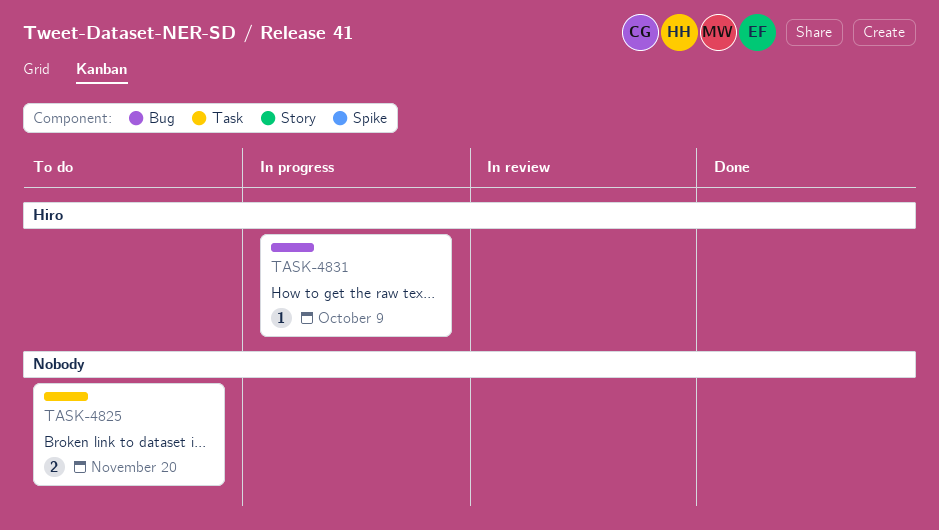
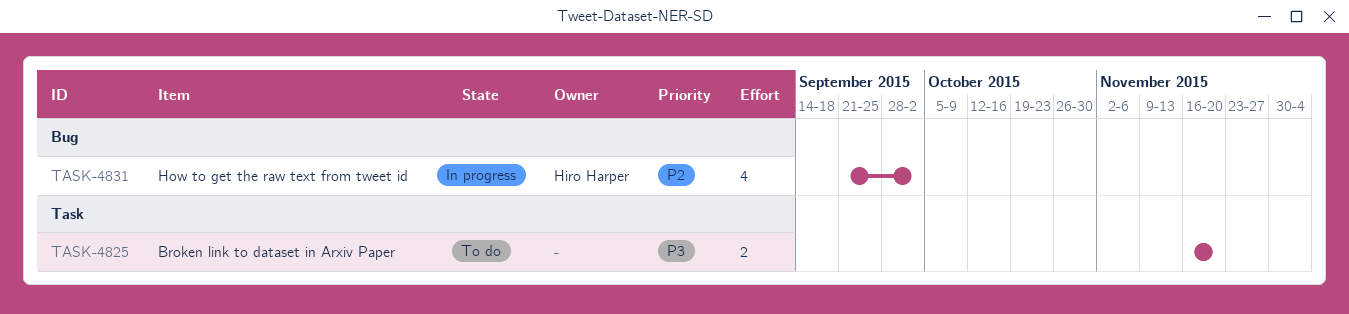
TASK-4831, estimate: 1 -> 4
TASK-4831, due: Oct 9 -> Oct 2

